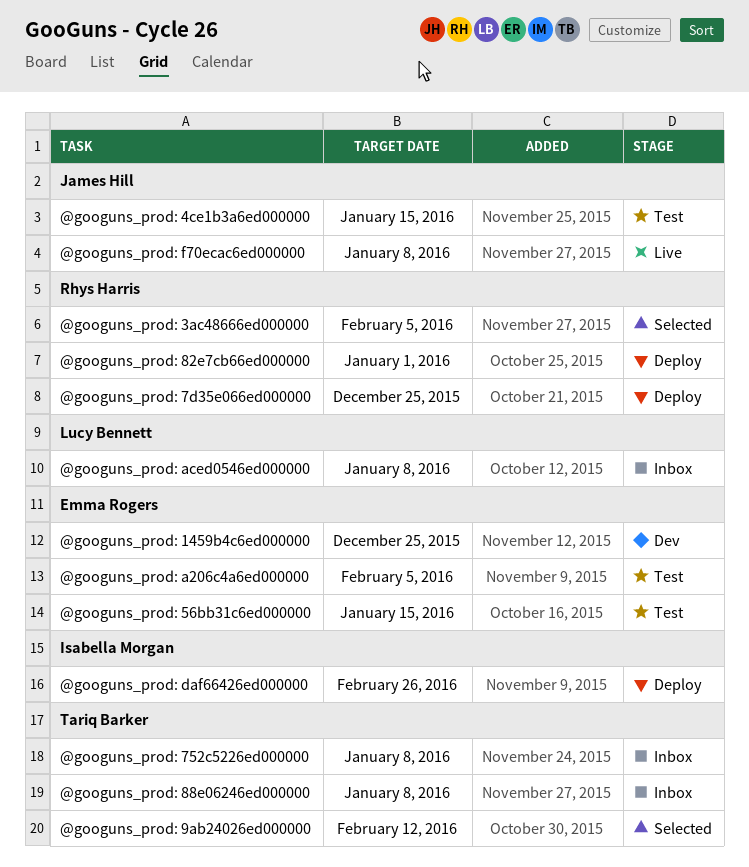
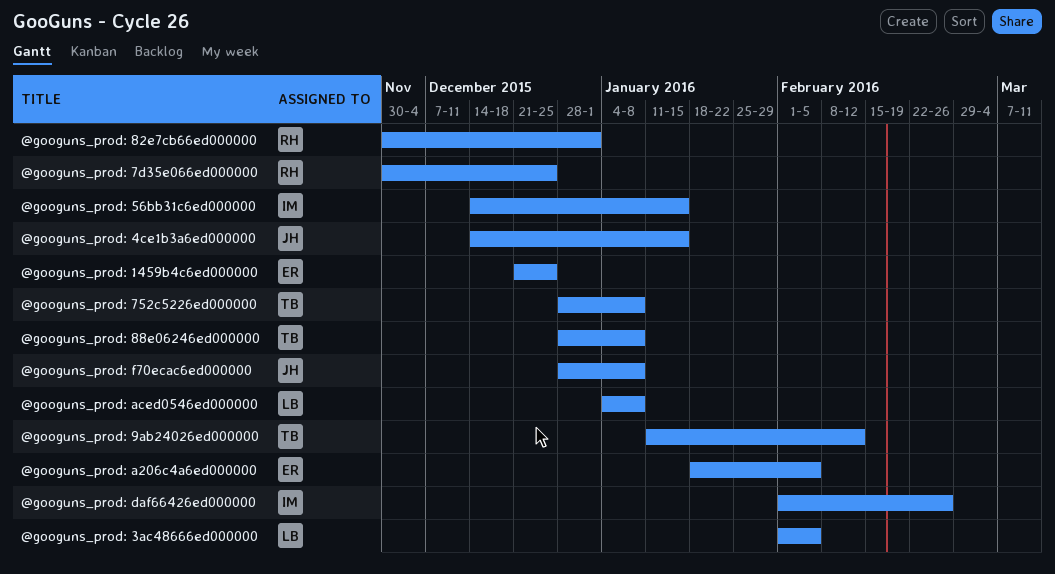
@googuns_prod: 3ac48666ed000000, owner: Rhys Harris -> Lucy Bennett
@googuns_prod: 56bb31c6ed000000, owner: Emma Rogers -> Isabella Morgan

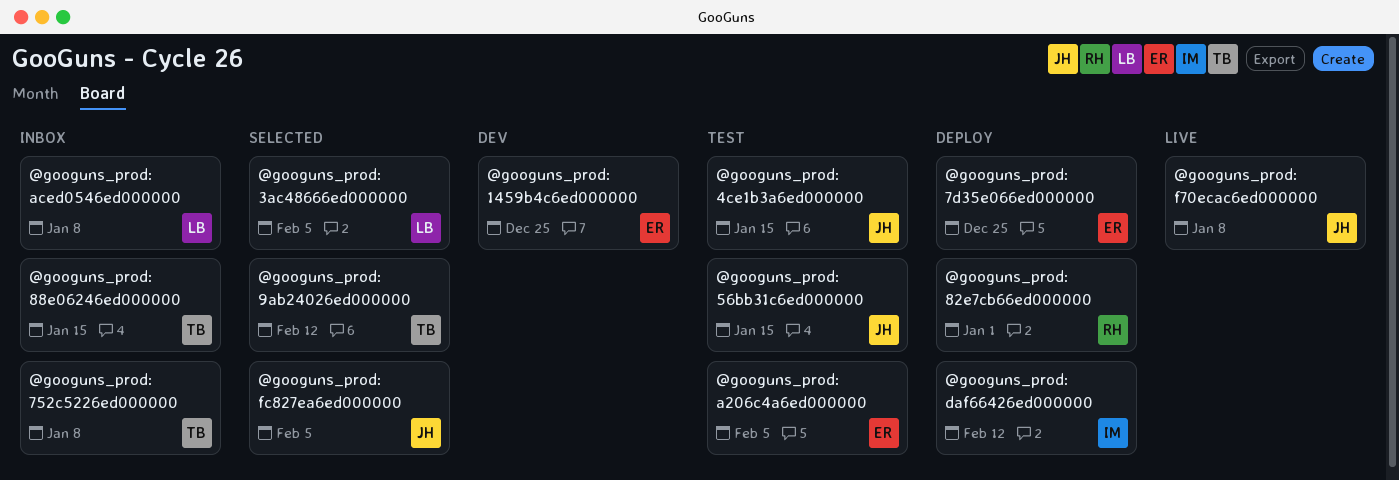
@googuns_prod: 56bb31c6ed000000, owner: IM -> JH
@googuns_prod: 7d35e066ed000000, owner: RH -> ER
@googuns_prod: 88e06246ed000000, due: Jan 8 -> Jan 15
@googuns_prod: daf66426ed000000, due: Feb 26 -> Feb 12
@googuns_prod: fc827ea6ed000000: none -> present

